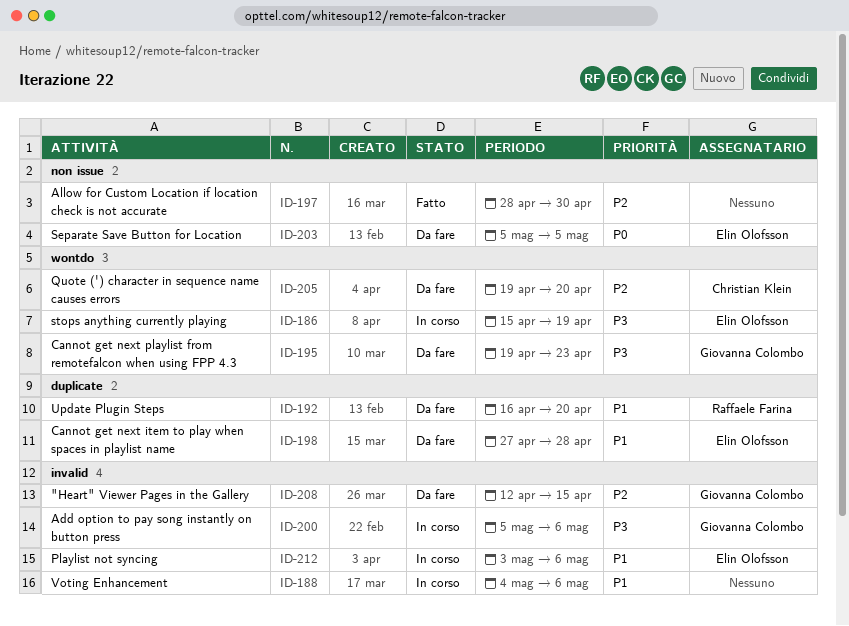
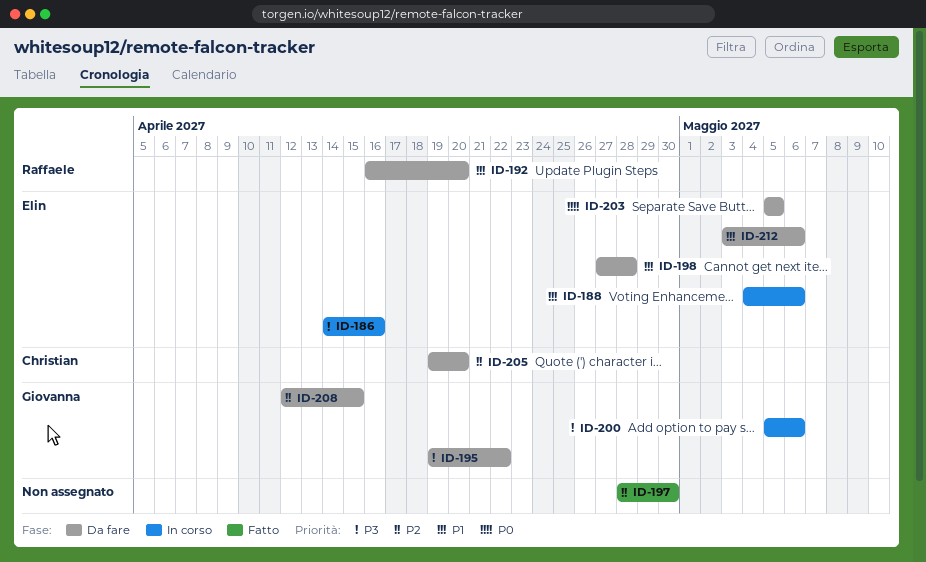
ID-186, start: Apr 15 -> Apr 14
ID-186, due: Apr 19 -> Apr 16
ID-188, owner: none -> Elin Olofsson
ID-195, due: Apr 23 -> Apr 22
ID-212, status: In corso -> Da fare

